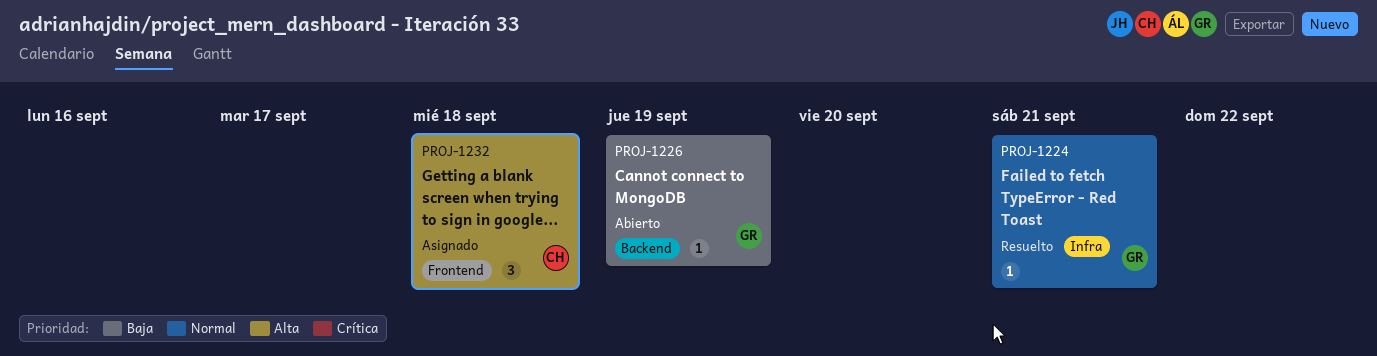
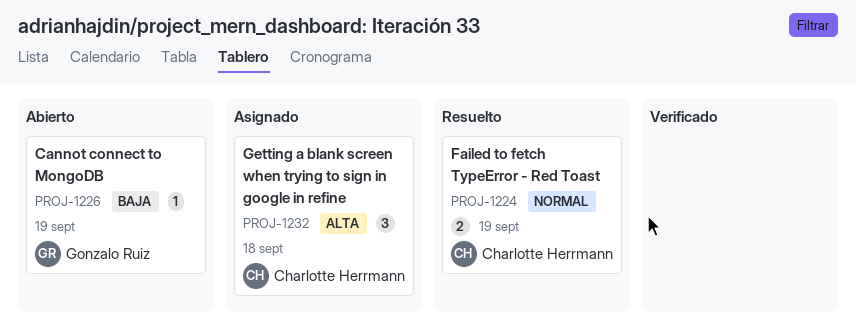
PROJ-1224, owner: Gonzalo Ruiz -> Charlotte Herrmann
PROJ-1224, estimate: 1 -> 2
PROJ-1224, due: Sep 21 -> Sep 19

